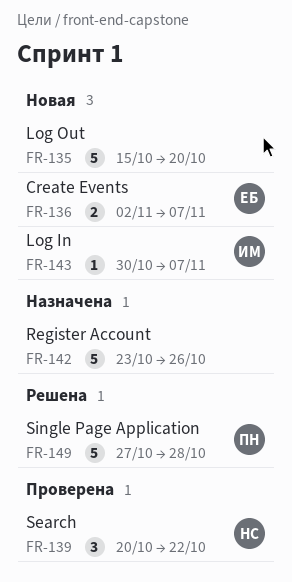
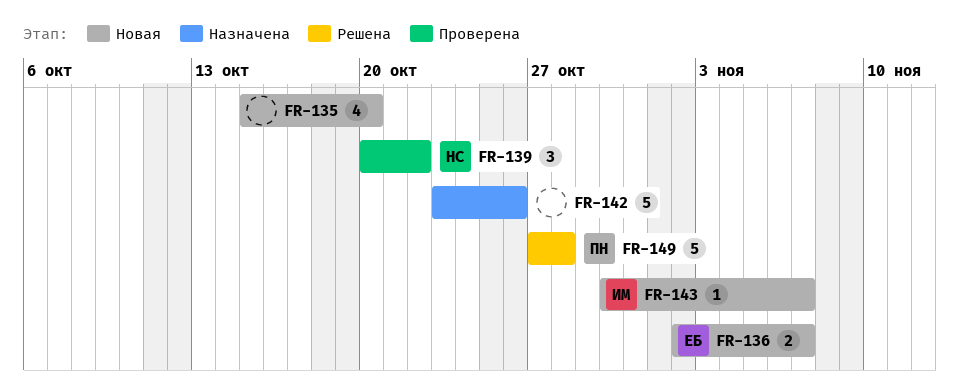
FR-135, estimate: 5 -> 4

